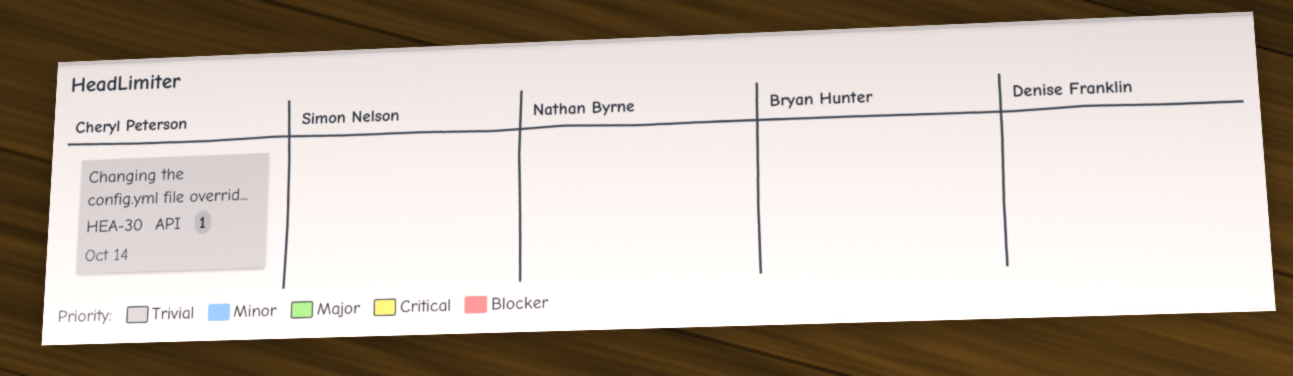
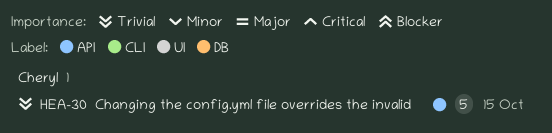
HEA-30, estimate: 1 -> 5
HEA-30, due: Oct 14 -> Oct 15

